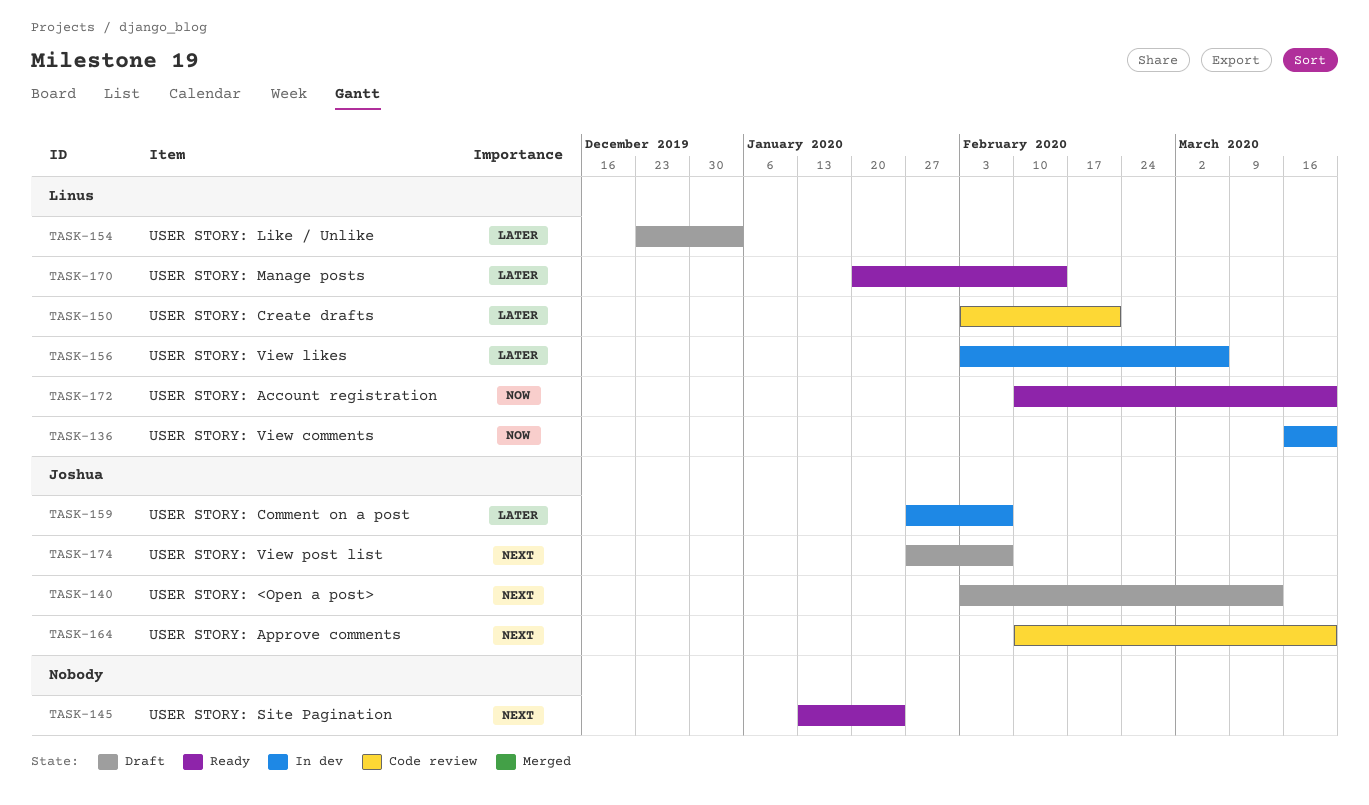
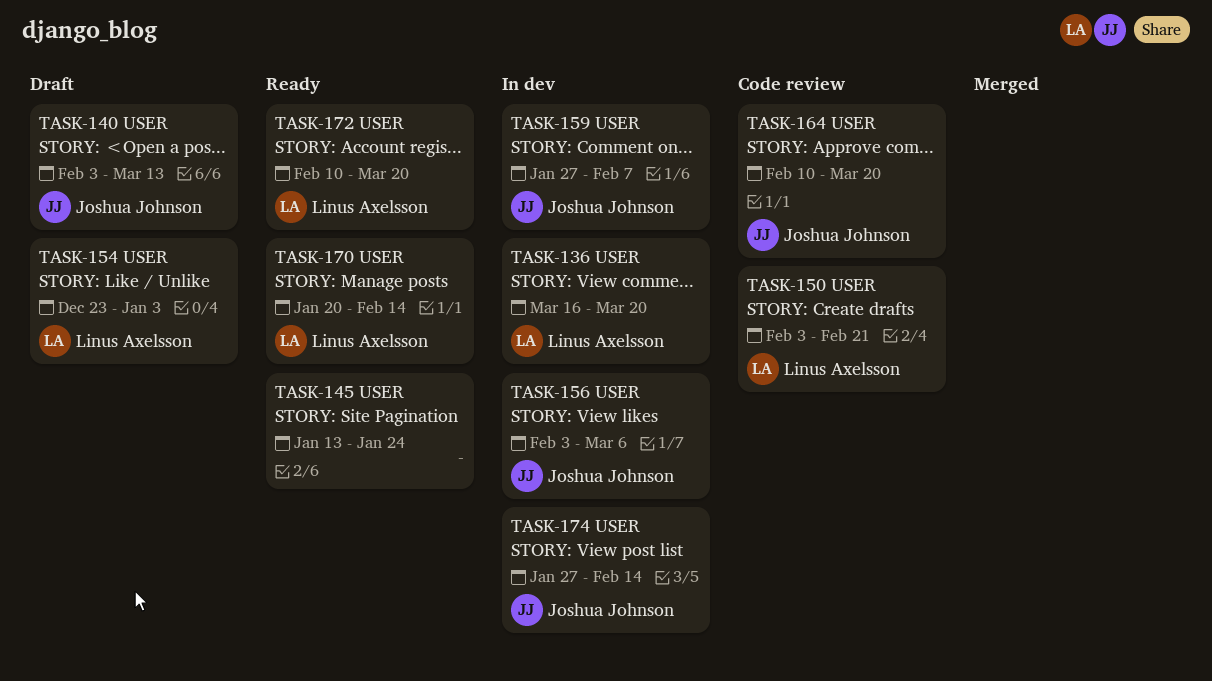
TASK-156, owner: Linus Axelsson -> Joshua Johnson
TASK-174, status: Draft -> In dev
TASK-174, due: Feb 7 -> Feb 14

